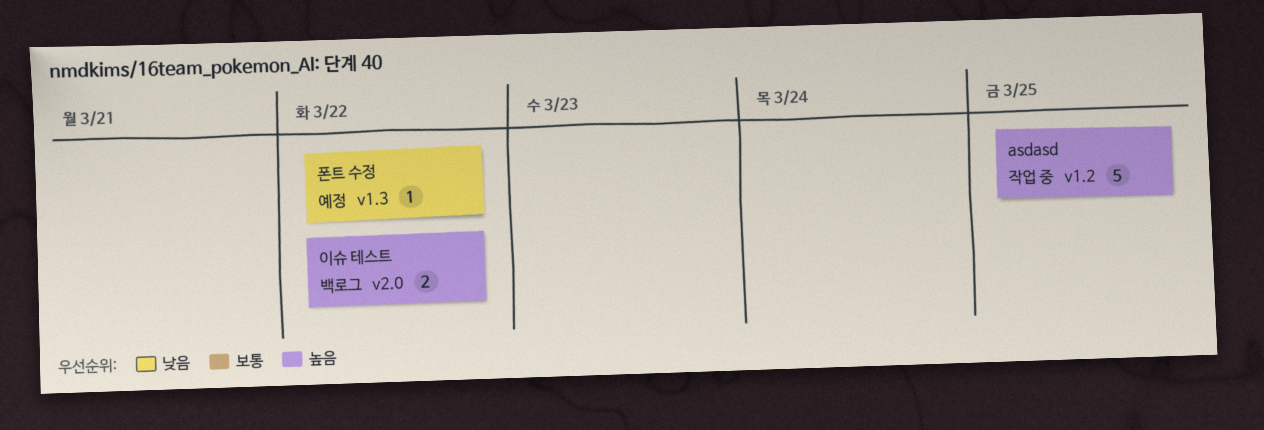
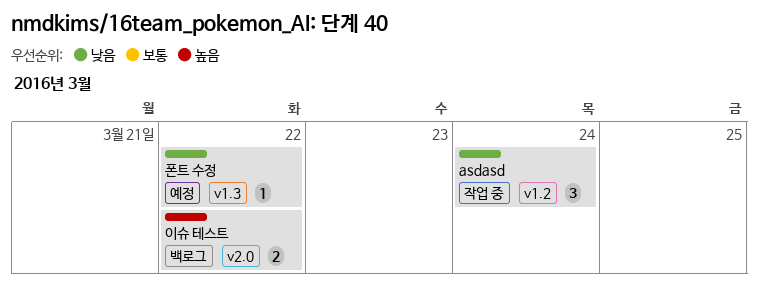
asdasd, priority: 높음 -> 낮음
asdasd, estimate: 5 -> 3
asdasd, due: Mar 25 -> Mar 24

